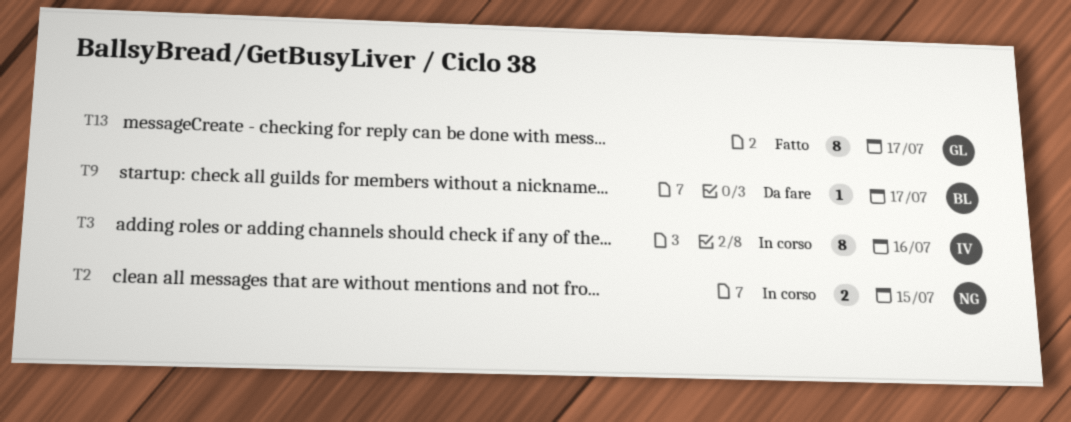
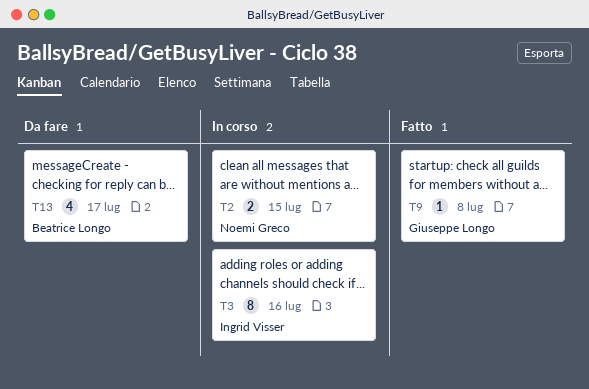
T9, status: Da fare -> Fatto
T9, owner: Beatrice Longo -> Giuseppe Longo
T9, due: Jul 17 -> Jul 8
T13, status: Fatto -> Da fare
T13, owner: Giuseppe Longo -> Beatrice Longo
T13, estimate: 8 -> 4

